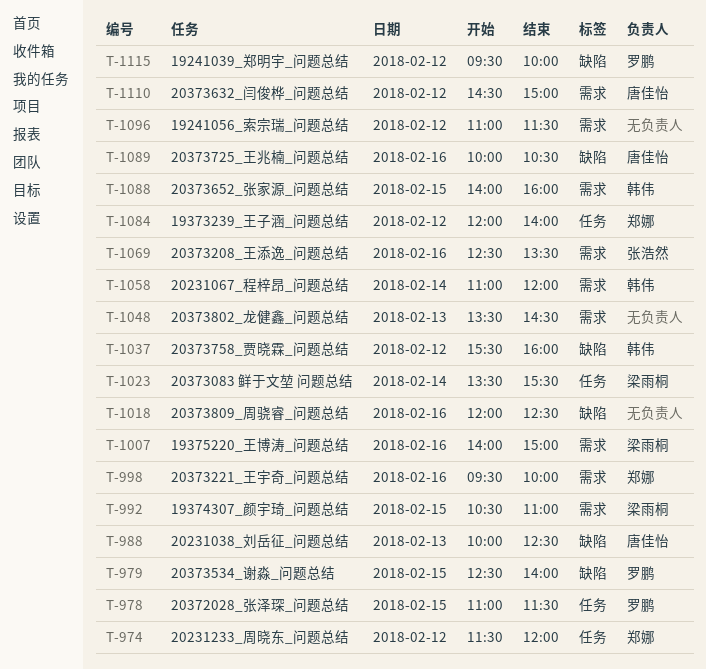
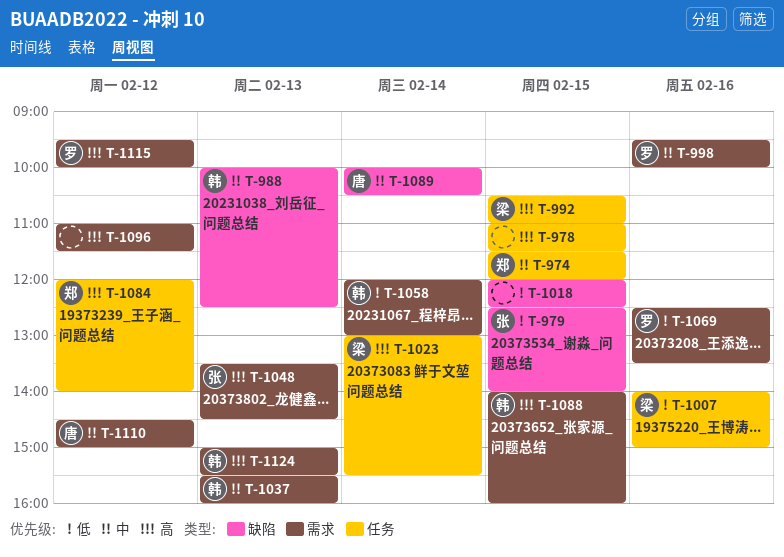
T-974, day: Feb 12 -> Feb 15
T-978, owner: 罗鹏 -> none
T-979, owner: 罗鹏 -> 张浩然
T-988, owner: 唐佳怡 -> 韩伟
T-992, label: 需求 -> 任务
T-998, owner: 郑娜 -> 罗鹏
T-1007, label: 需求 -> 任务
T-1018, day: Feb 16 -> Feb 15
T-1023, begins: 13:30 -> 13:00
T-1037, label: 缺陷 -> 需求
T-1037, day: Feb 12 -> Feb 13
T-1048, owner: none -> 张浩然
T-1058, begins: 11:00 -> 12:00
T-1058, ends: 12:00 -> 13:00
T-1069, owner: 张浩然 -> 罗鹏
T-1089, day: Feb 16 -> Feb 14
T-1115, label: 缺陷 -> 需求
T-1124: none -> present

